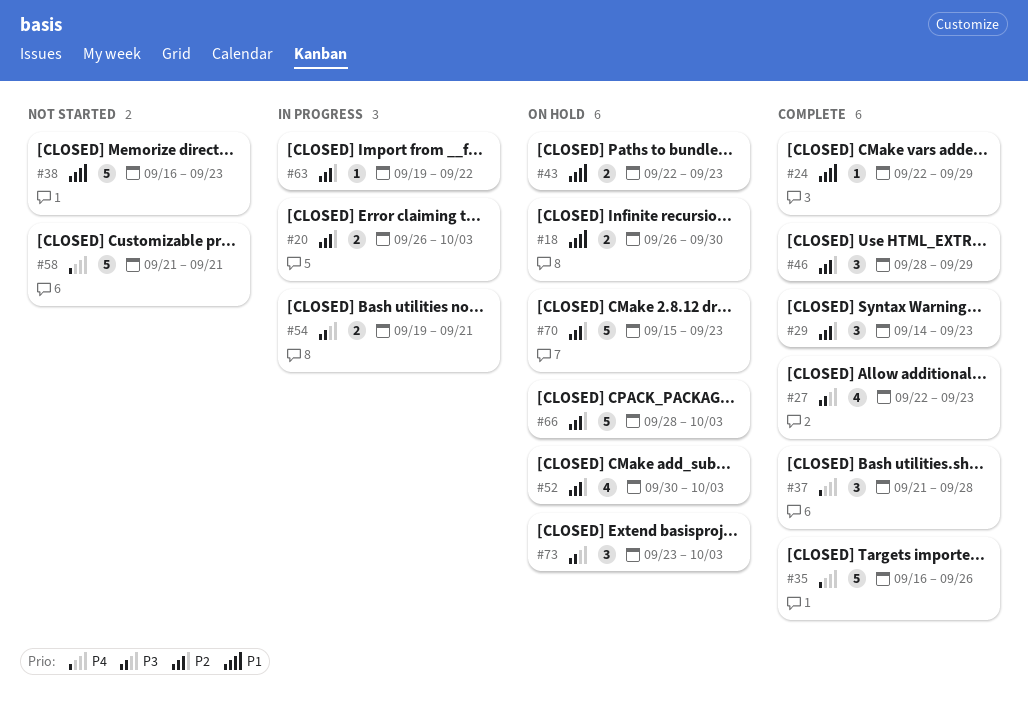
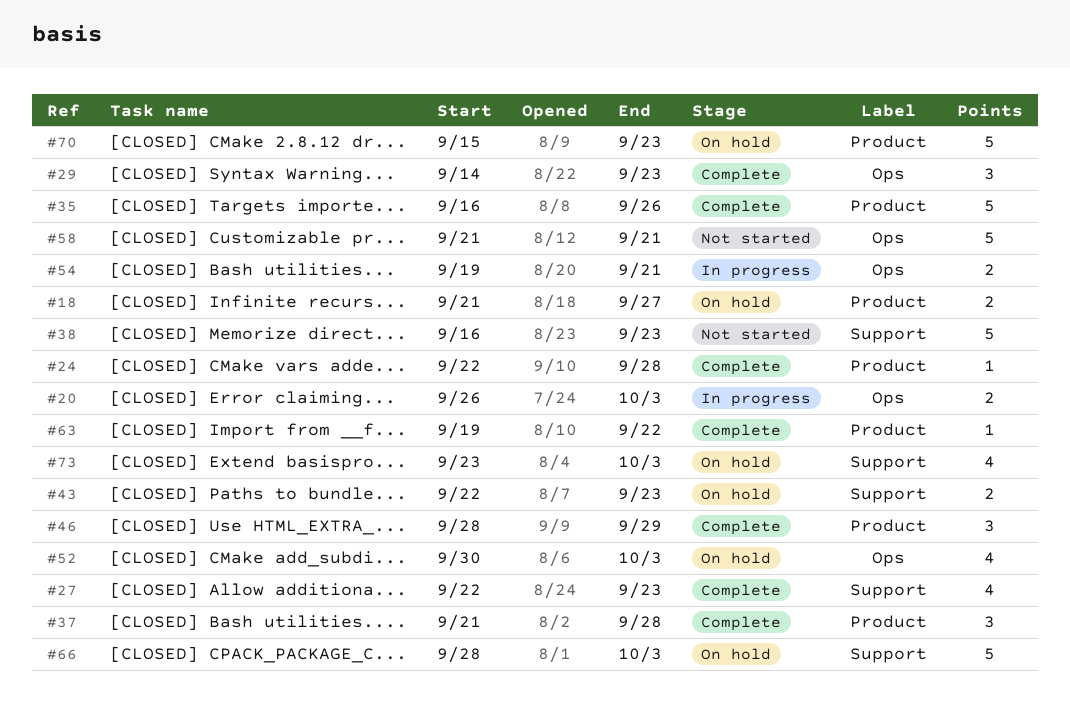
#18, start: Sep 26 -> Sep 21
#18, due: Sep 30 -> Sep 27
#24, due: Sep 29 -> Sep 28
#63, status: In progress -> Complete
#73, estimate: 3 -> 4

